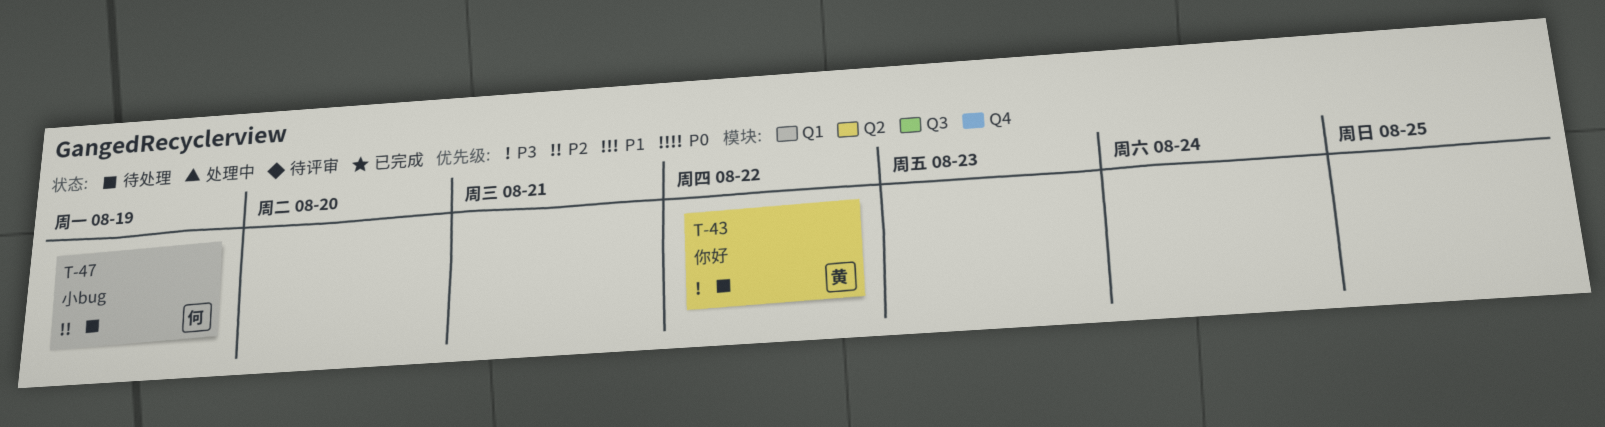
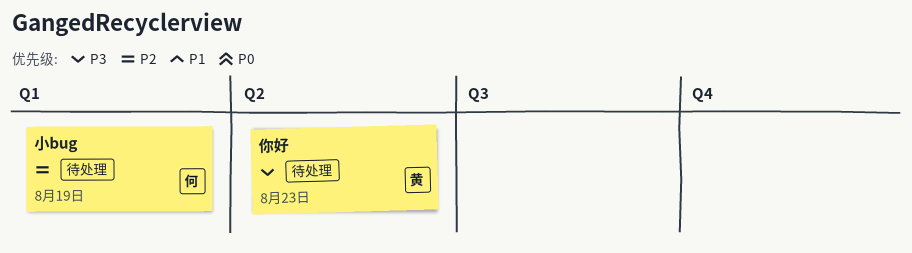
你好, due: Aug 22 -> Aug 23

